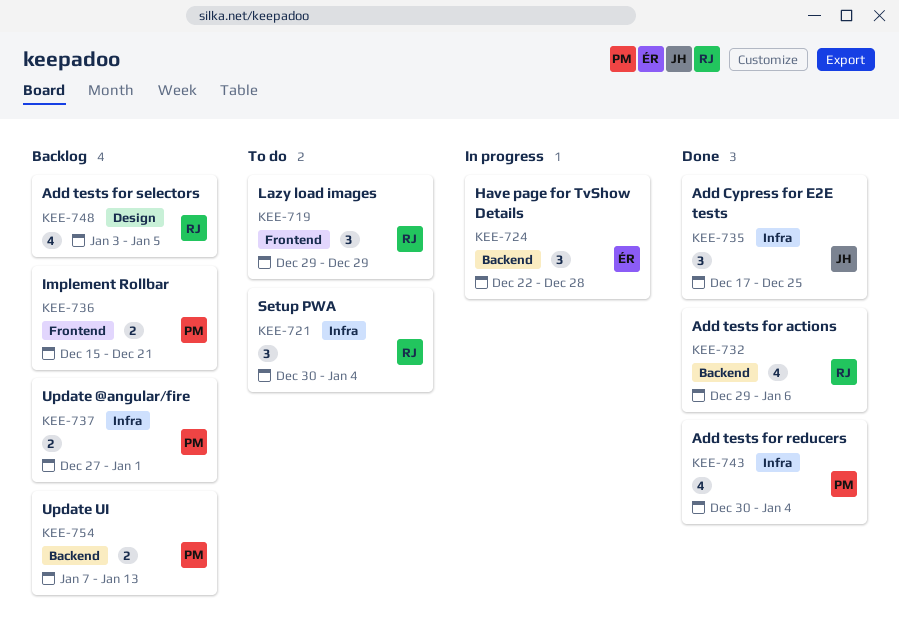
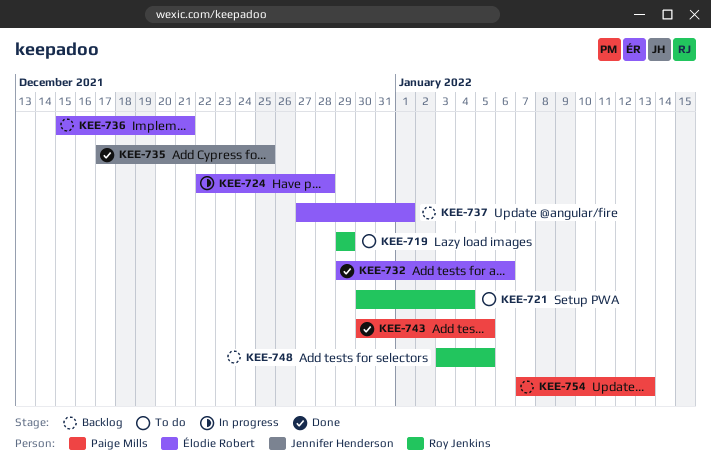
KEE-732, owner: Roy Jenkins -> Élodie Robert
KEE-736, owner: Paige Mills -> Élodie Robert
KEE-737, owner: Paige Mills -> Élodie Robert
KEE-743, due: Jan 4 -> Jan 5

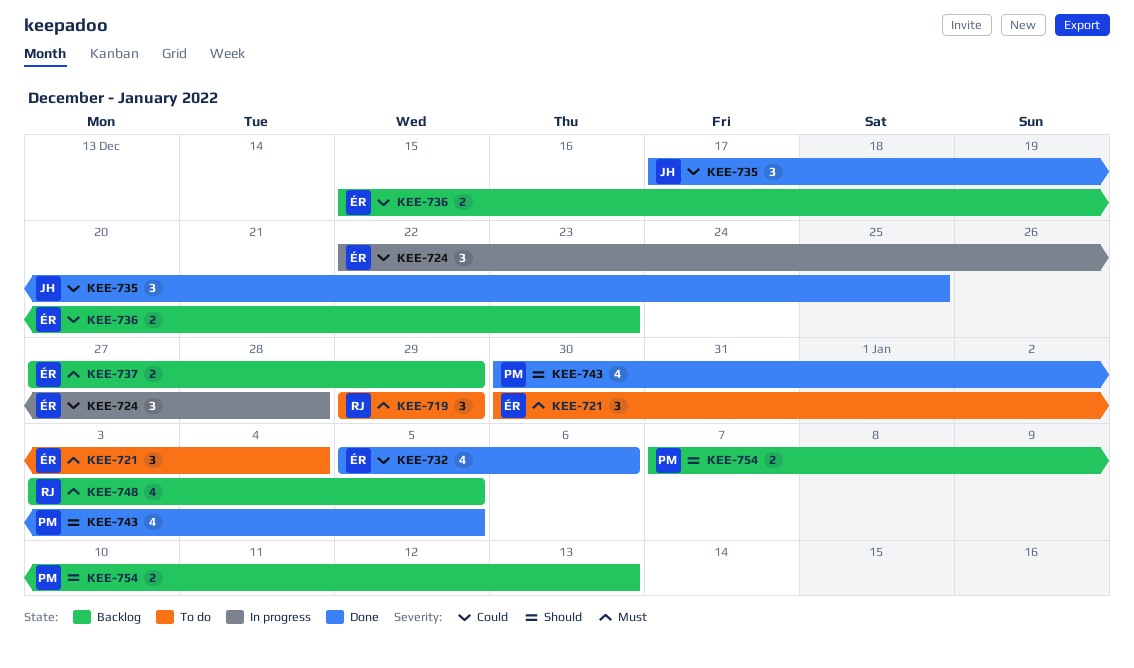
KEE-721, owner: Roy Jenkins -> Élodie Robert
KEE-732, start: Dec 29 -> Jan 5
KEE-736, due: Dec 21 -> Dec 23
KEE-737, due: Jan 1 -> Dec 29

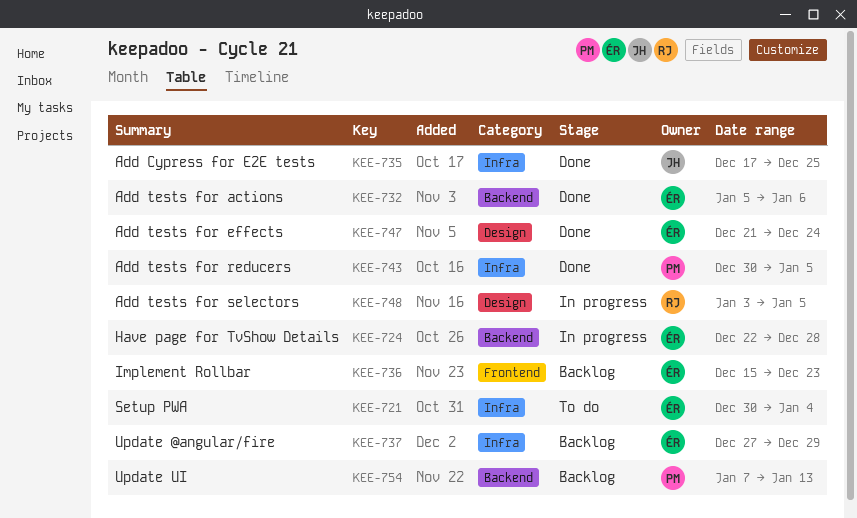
KEE-719: present -> none
KEE-747: none -> present
KEE-748, status: Backlog -> In progress

